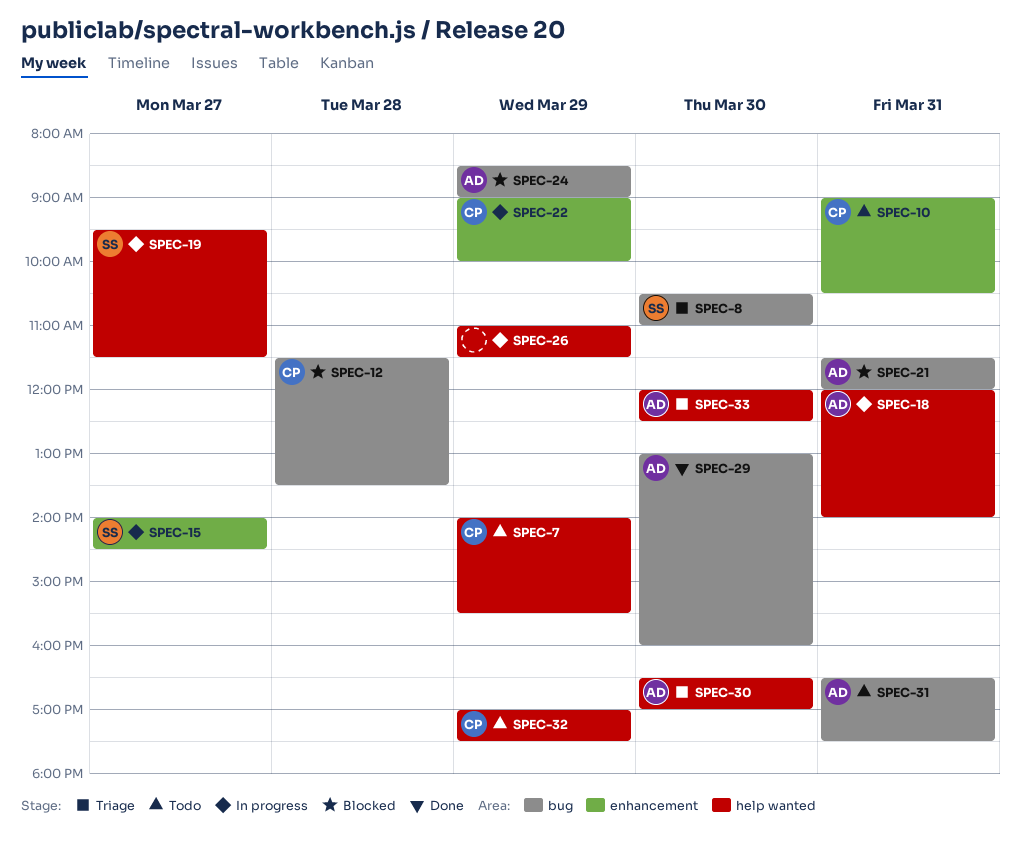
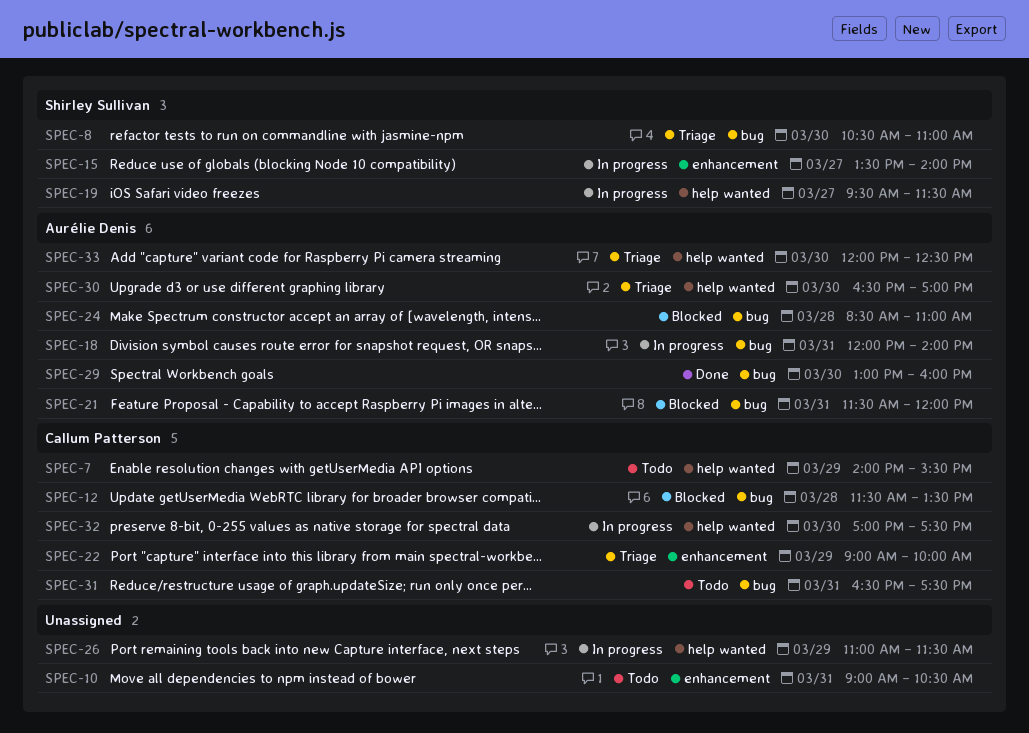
SPEC-10, owner: Callum Patterson -> none
SPEC-15, begins: 14:00 -> 13:30
SPEC-15, ends: 14:30 -> 14:00
SPEC-18, label: help wanted -> bug
SPEC-22, status: In progress -> Triage
SPEC-24, day: Mar 29 -> Mar 28
SPEC-24, ends: 09:00 -> 11:00
SPEC-31, owner: Aurélie Denis -> Callum Patterson
SPEC-32, status: Todo -> In progress
SPEC-32, day: Mar 29 -> Mar 30

